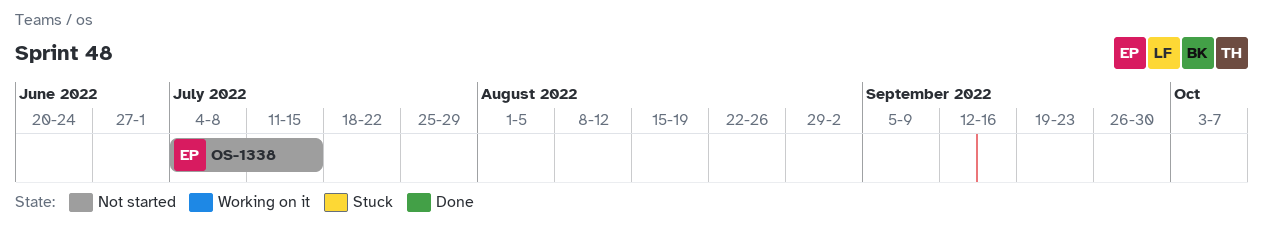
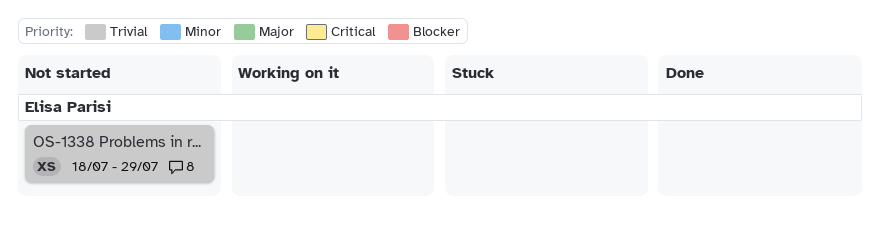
OS-1338, start: Jul 4 -> Jul 18
OS-1338, due: Jul 15 -> Jul 29

